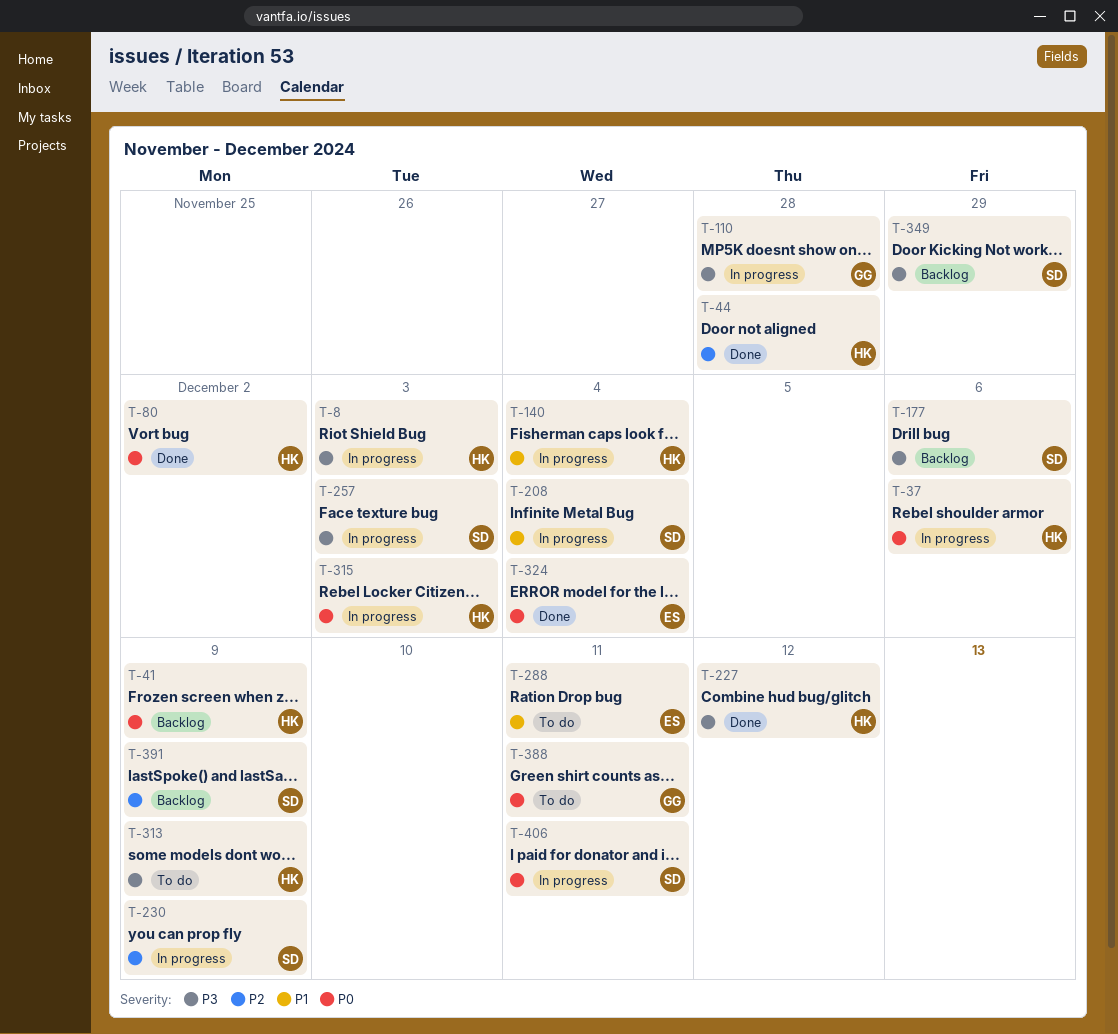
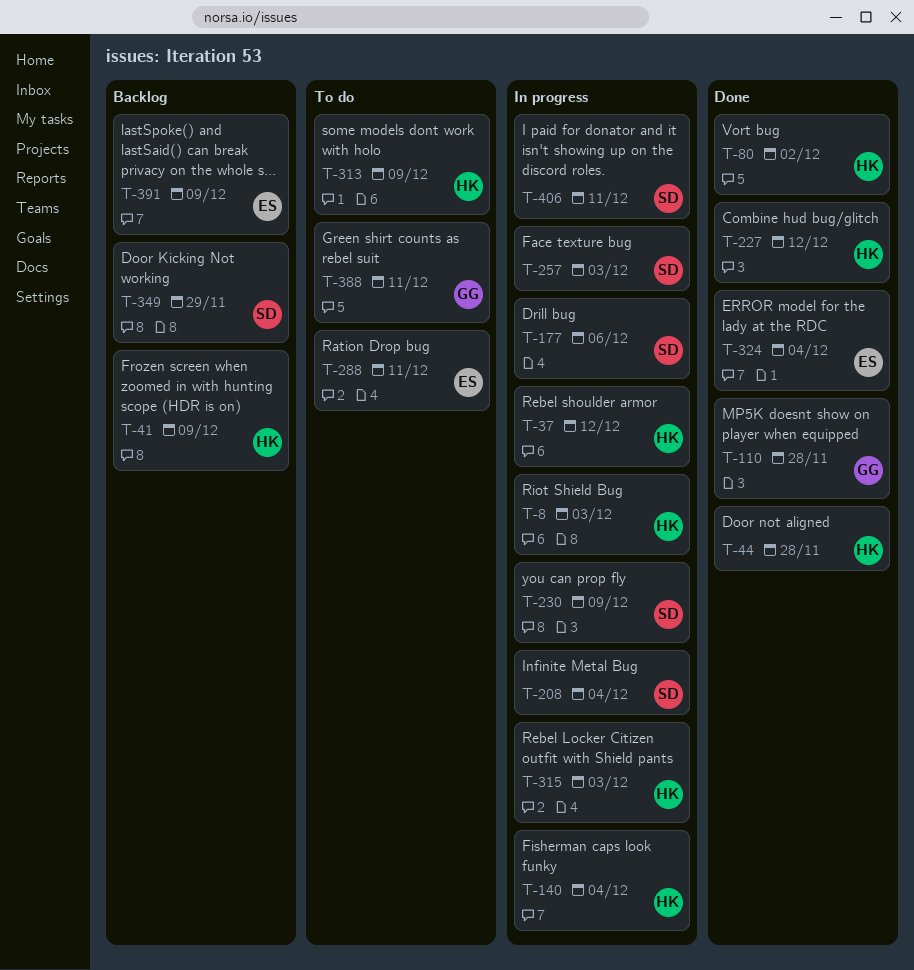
T-37, due: Dec 6 -> Dec 12
T-110, status: In progress -> Done
T-177, status: Backlog -> In progress
T-391, owner: SD -> ES

